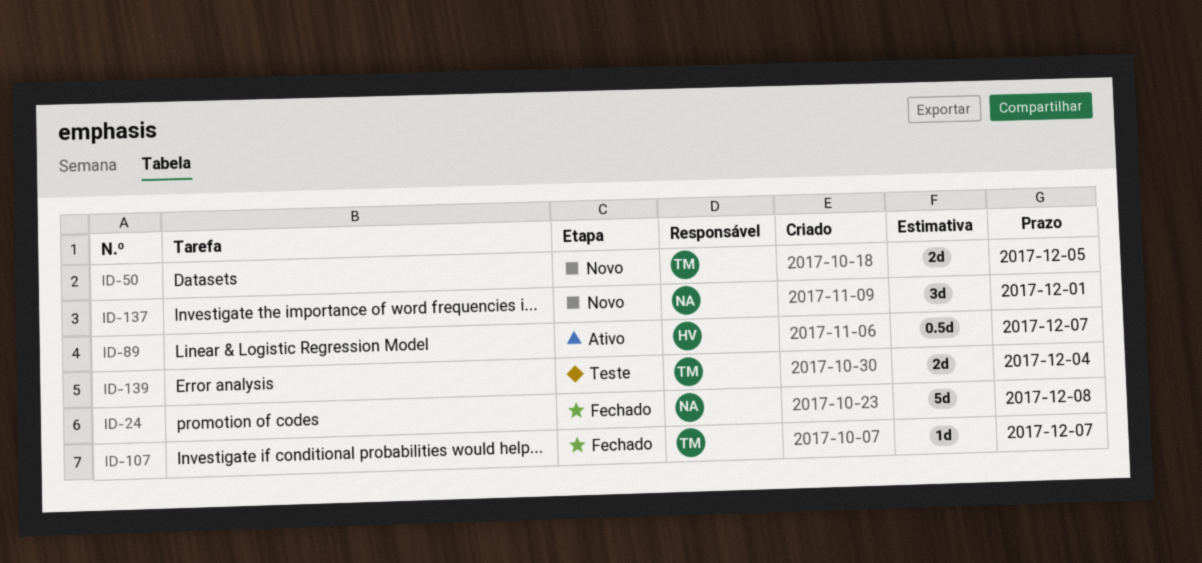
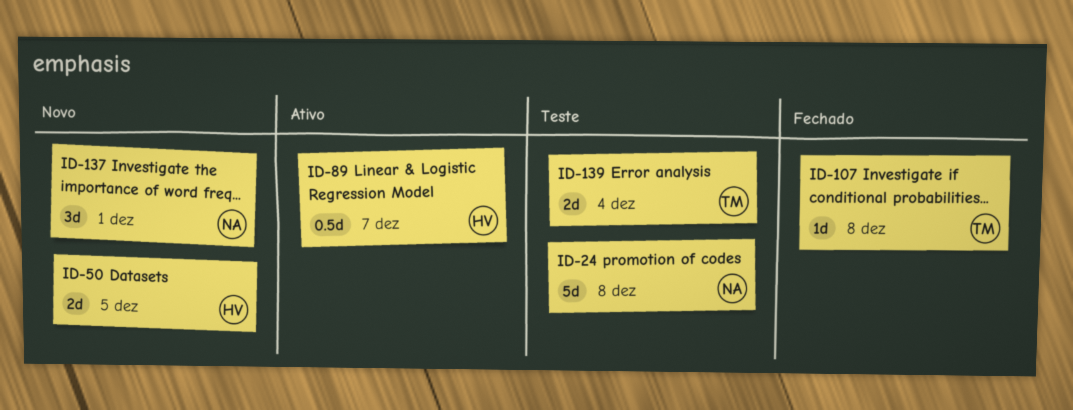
ID-24, status: Fechado -> Teste
ID-50, owner: TM -> HV
ID-107, due: Dec 7 -> Dec 8

